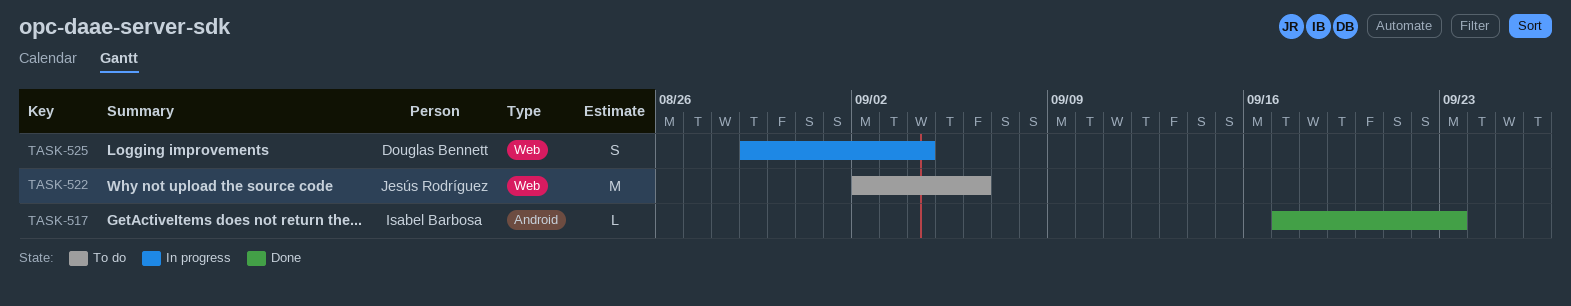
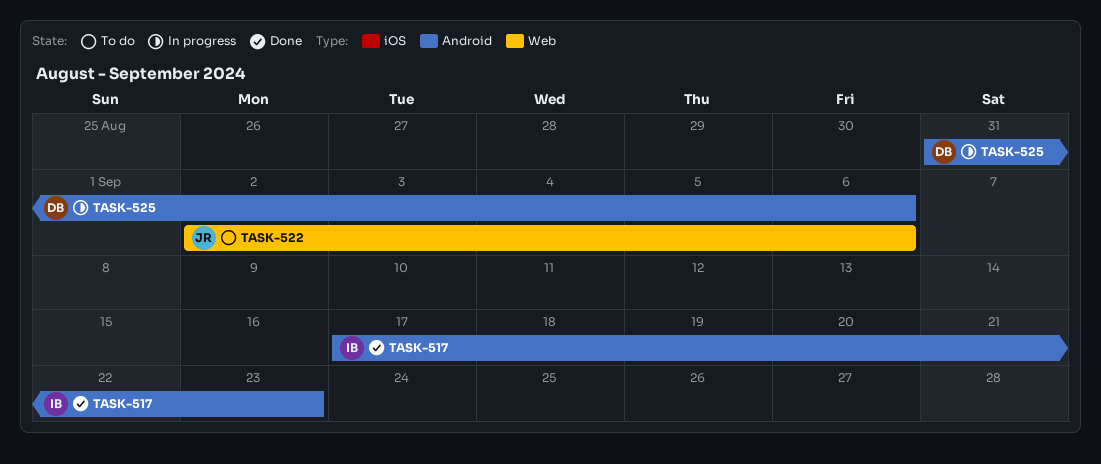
TASK-525, label: Web -> Android
TASK-525, start: Aug 29 -> Aug 31
TASK-525, due: Sep 4 -> Sep 6

